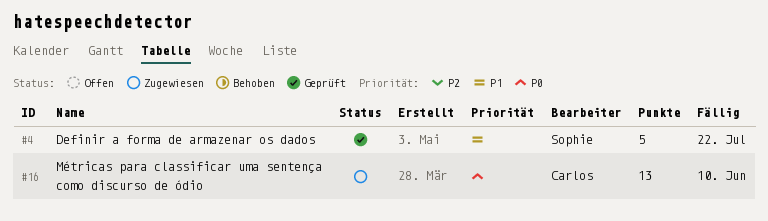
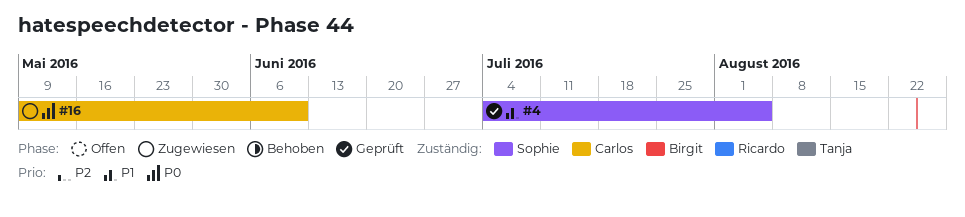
#4, due: Jul 22 -> Aug 5

